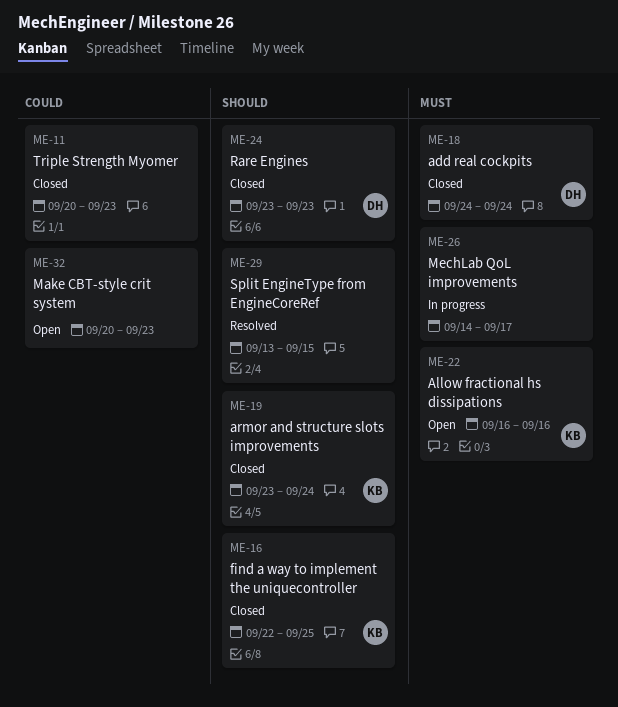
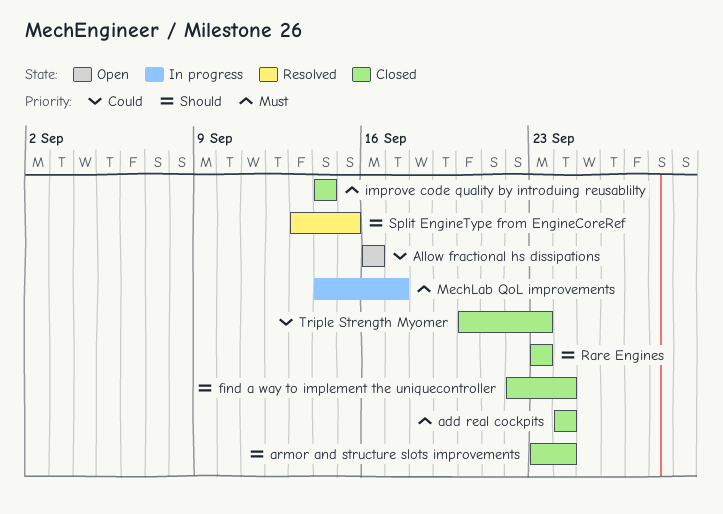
Allow fractional hs dissipations, priority: Must -> Could
find a way to implement the uniquecontroller, due: Sep 25 -> Sep 24
improve code quality by introduing reusablilty: none -> present
Make CBT-style crit system: present -> none

